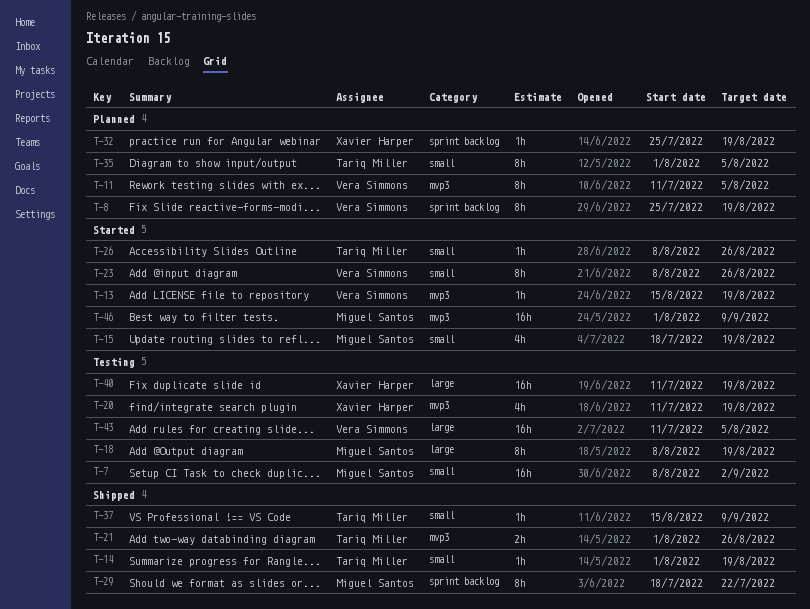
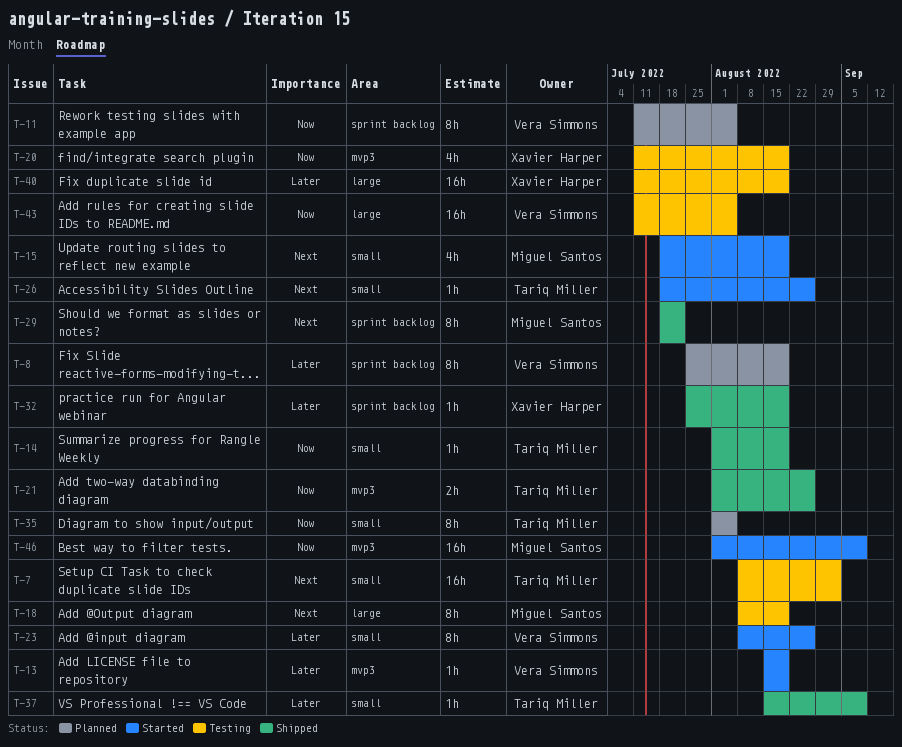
T-7, owner: Miguel Santos -> Tariq Miller
T-11, label: mvp3 -> sprint backlog
T-26, start: Aug 8 -> Jul 18
T-32, status: Planned -> Shipped

